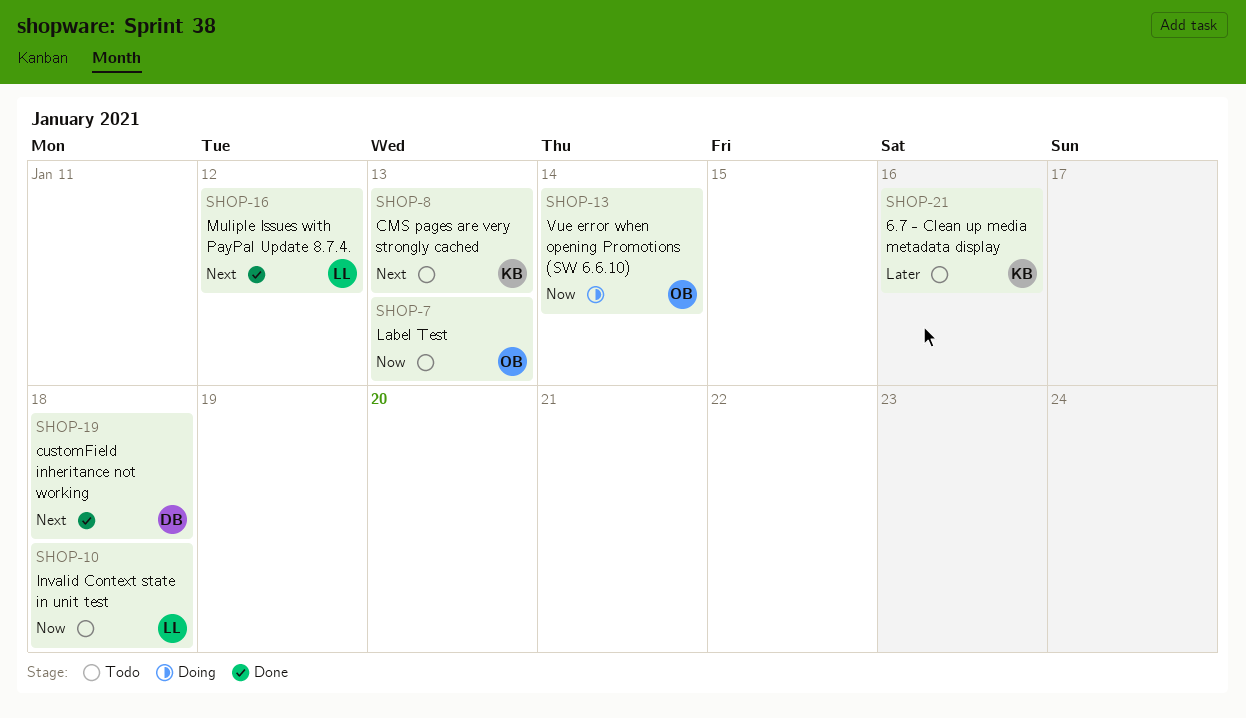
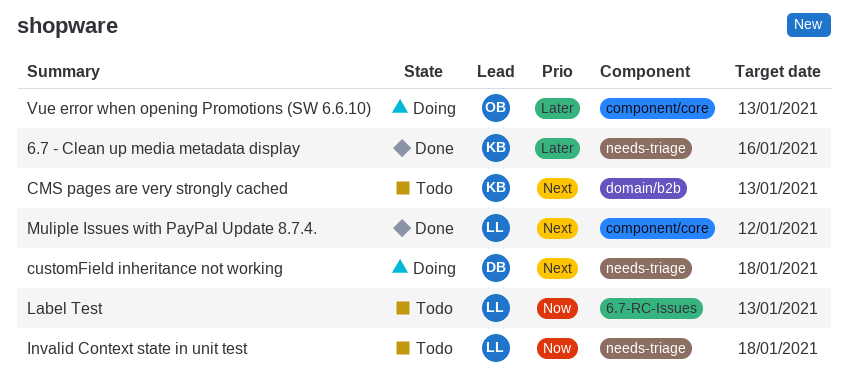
6.7 - Clean up media metadata display, status: Todo -> Done
customField inheritance not working, status: Done -> Doing
Label Test, owner: OB -> LL
Vue error when opening Promotions (SW 6.6.10), priority: Now -> Later
Vue error when opening Promotions (SW 6.6.10), due: Jan 14 -> Jan 13

